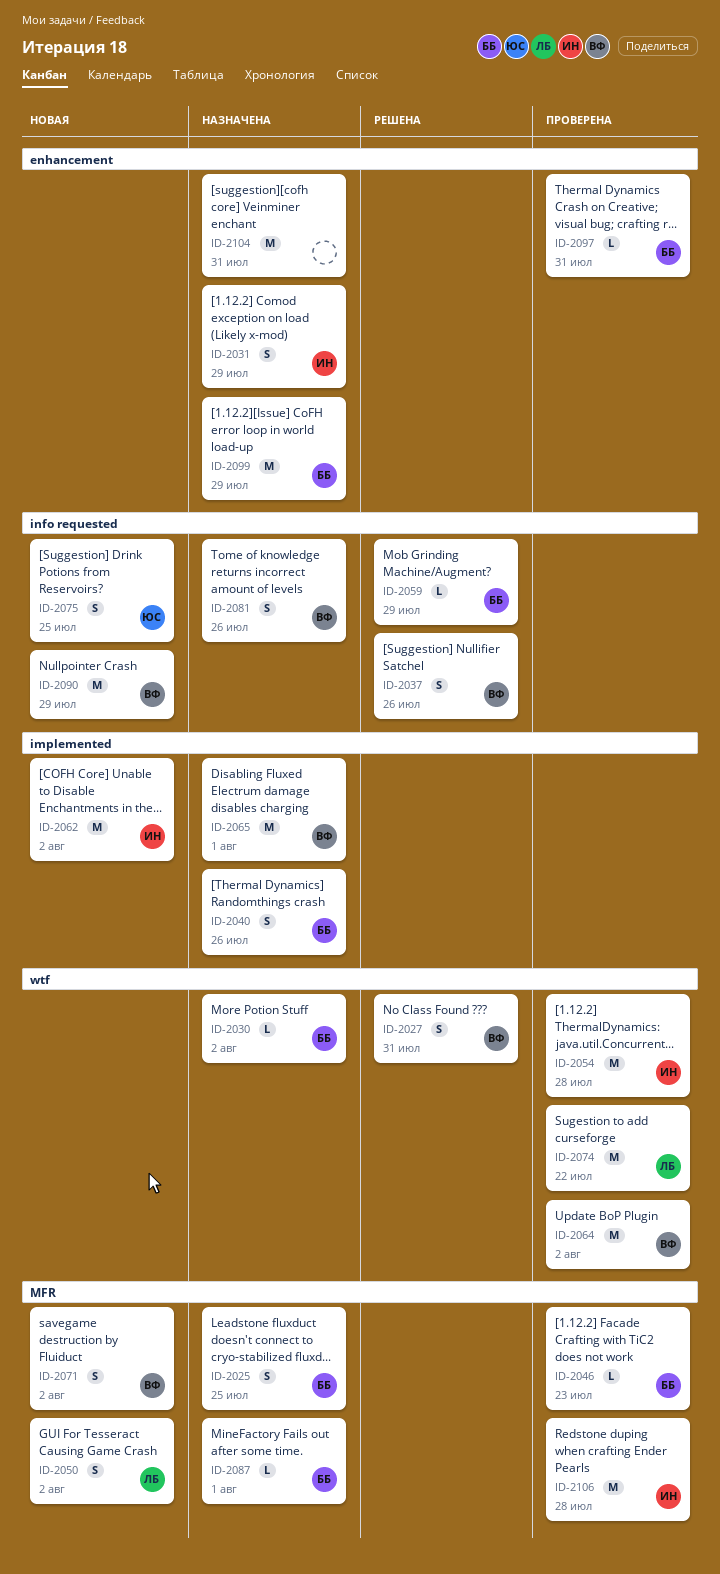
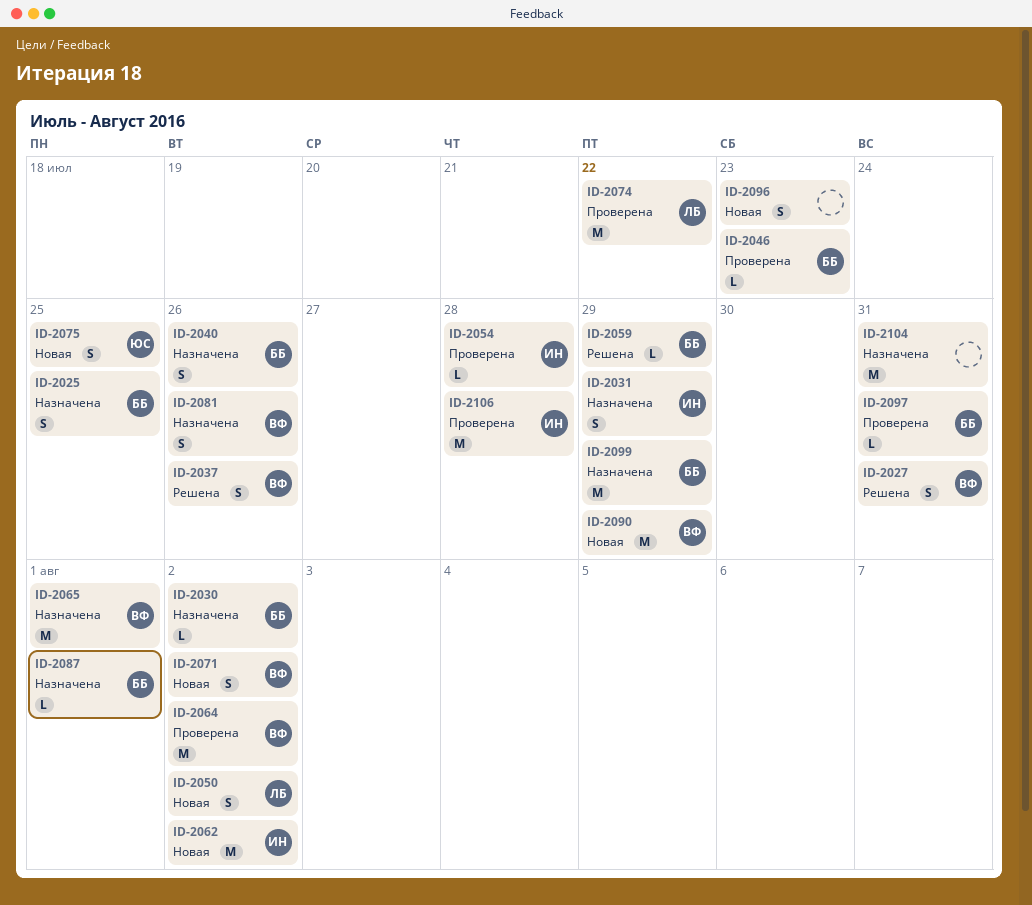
ID-2054, estimate: M -> L
ID-2096: none -> present

